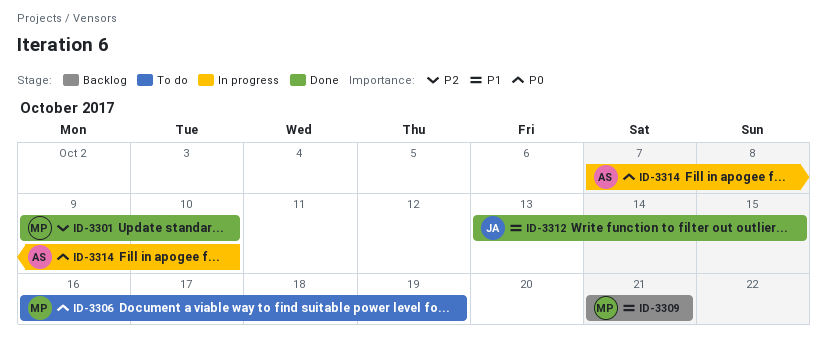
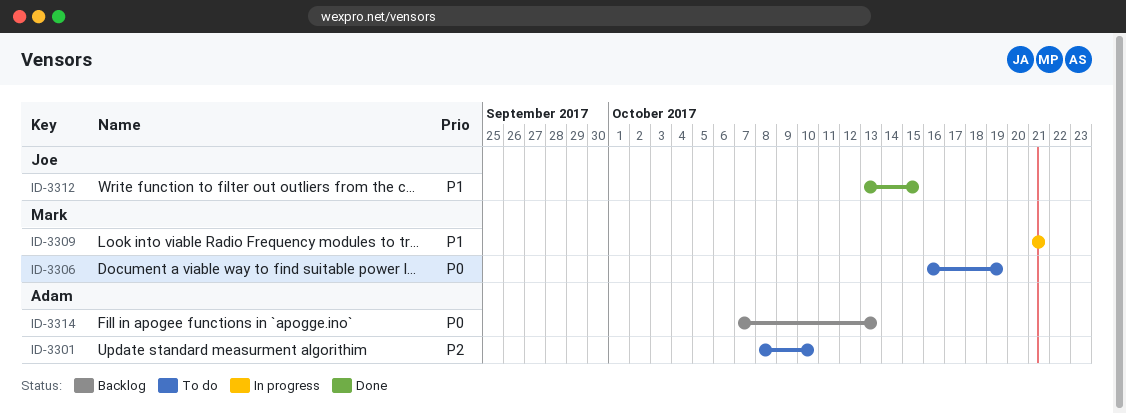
ID-3301, status: Done -> To do
ID-3301, owner: Mark -> Adam
ID-3301, start: Oct 9 -> Oct 8
ID-3309, status: Backlog -> In progress
ID-3314, status: In progress -> Backlog
ID-3314, due: Oct 10 -> Oct 13

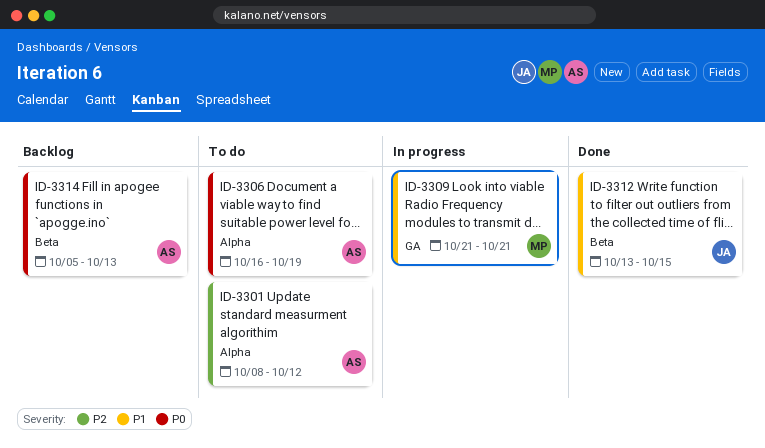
ID-3301, due: Oct 10 -> Oct 12
ID-3306, owner: Mark -> Adam
ID-3314, start: Oct 7 -> Oct 5

